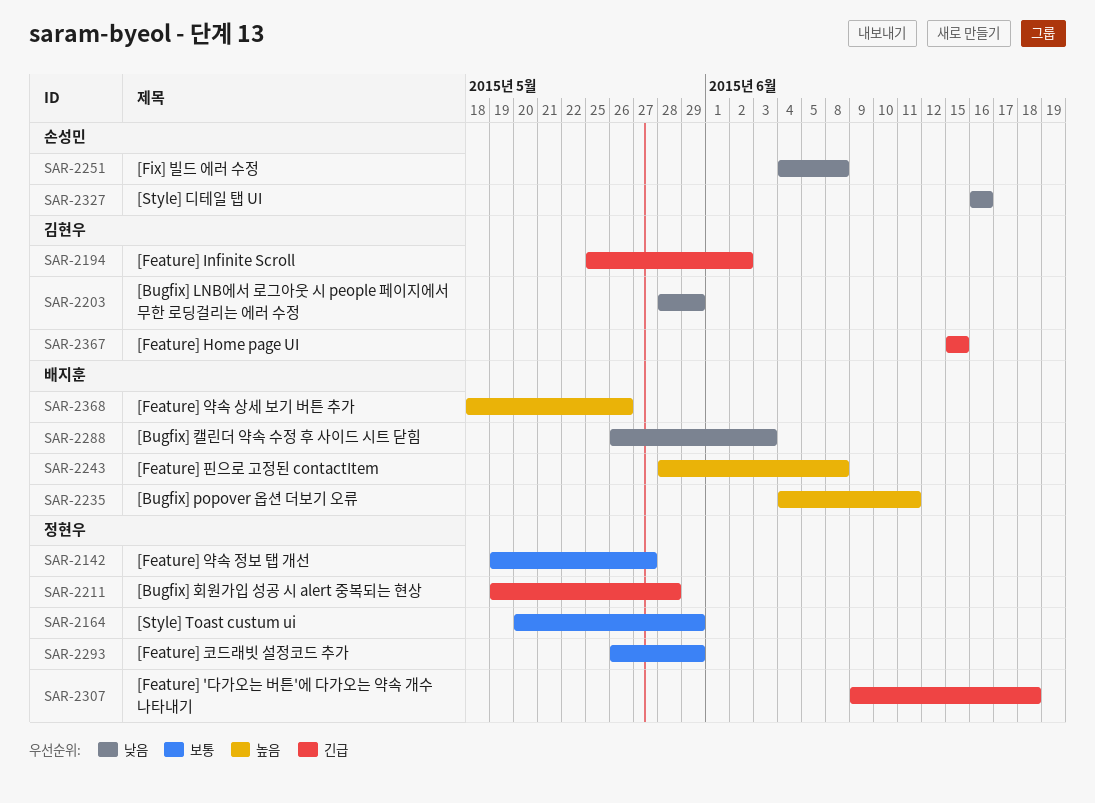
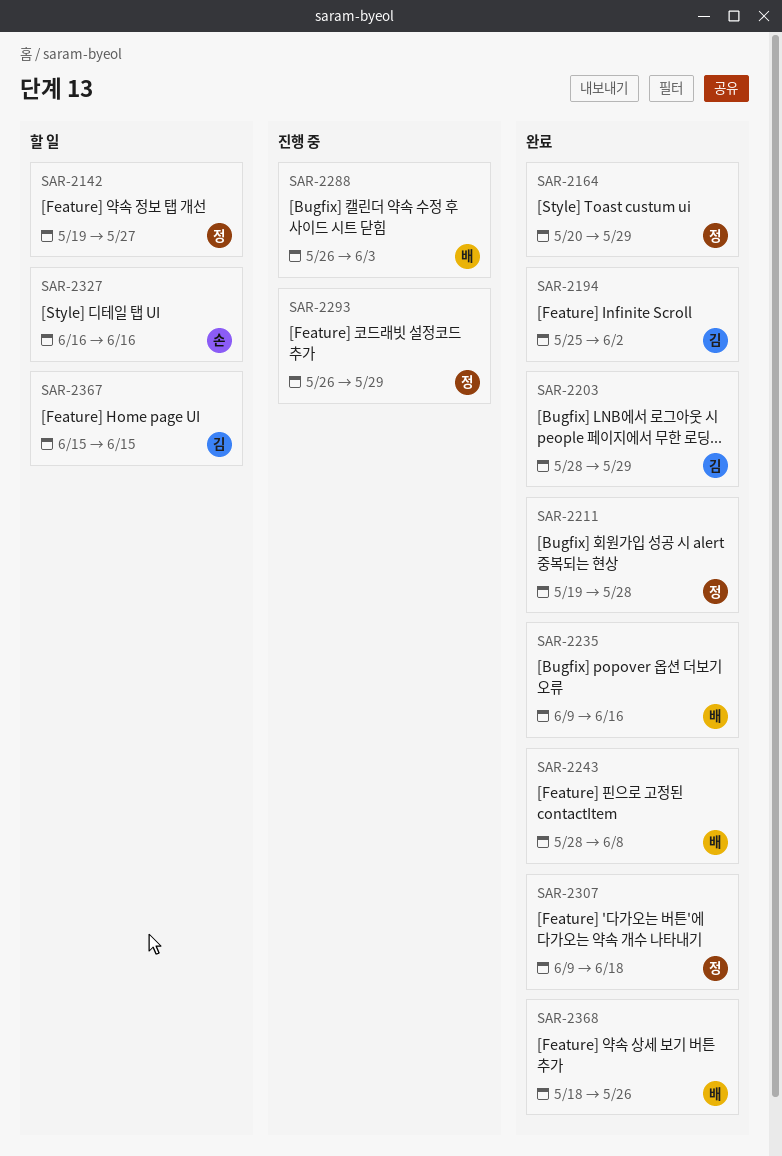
SAR-2235, start: Jun 4 -> Jun 9
SAR-2235, due: Jun 11 -> Jun 16
SAR-2251: present -> none

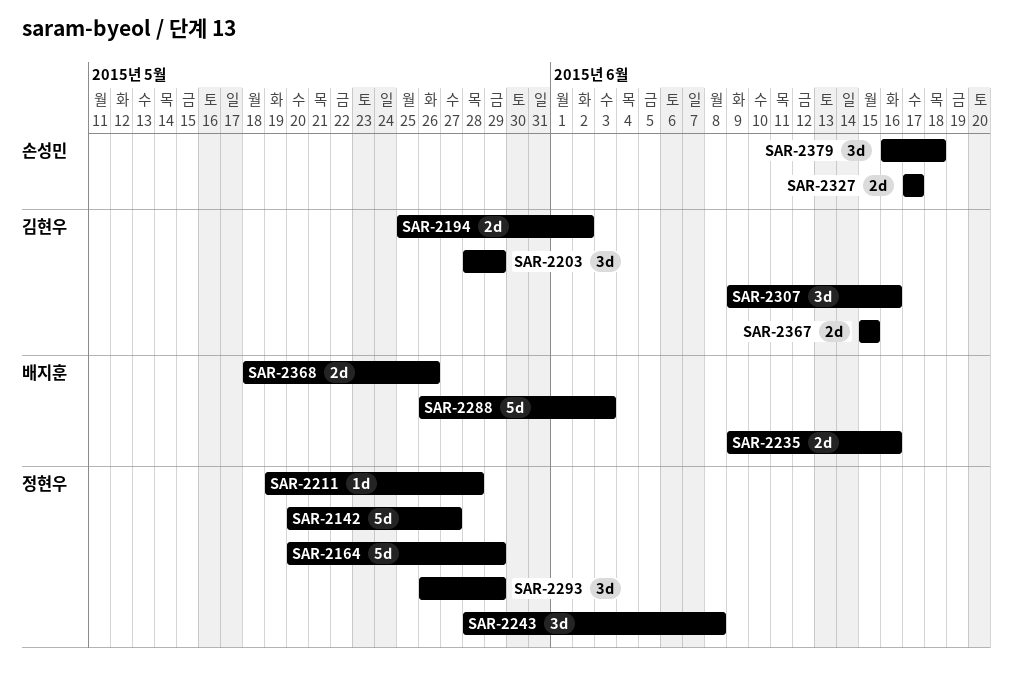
SAR-2142, start: May 19 -> May 20
SAR-2243, owner: 배지훈 -> 정현우
SAR-2307, owner: 정현우 -> 김현우
SAR-2307, due: Jun 18 -> Jun 16
SAR-2327, start: Jun 16 -> Jun 17
SAR-2327, due: Jun 16 -> Jun 17
SAR-2379: none -> present

